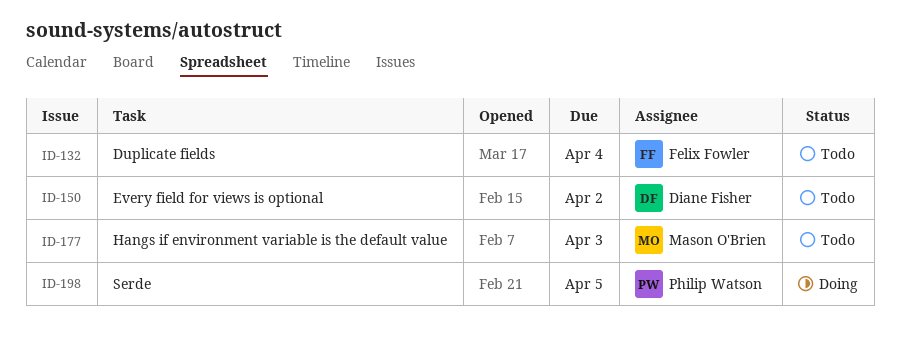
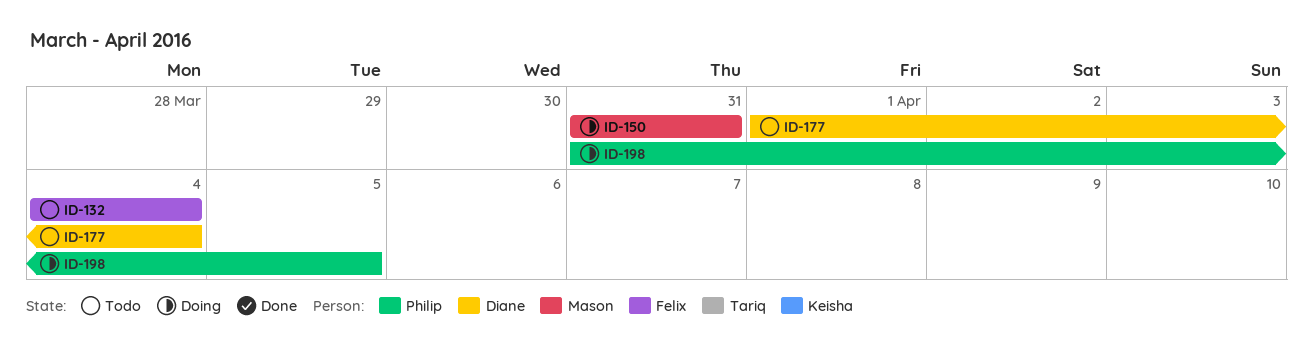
ID-150, status: Todo -> Doing
ID-150, owner: Diane Fisher -> Mason O'Brien
ID-150, due: Apr 2 -> Mar 31
ID-177, owner: Mason O'Brien -> Diane Fisher
ID-177, due: Apr 3 -> Apr 4

